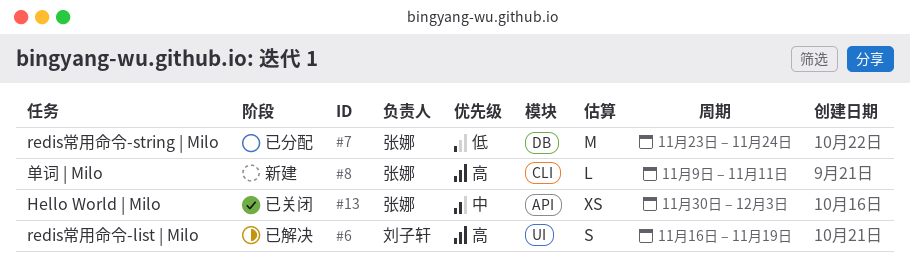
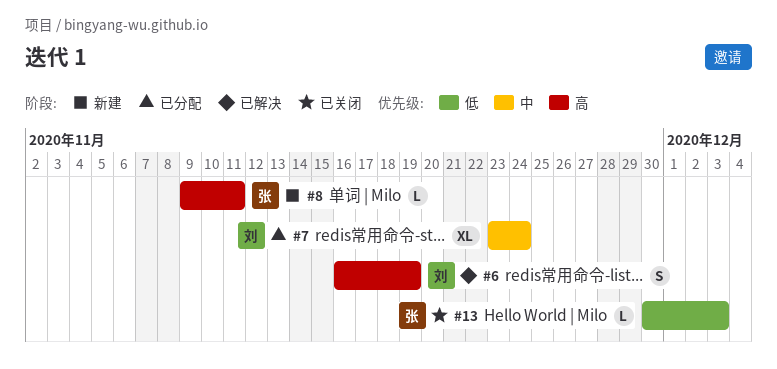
#7, owner: 张娜 -> 刘子轩
#7, priority: 低 -> 中
#7, estimate: M -> XL
#13, priority: 中 -> 低
#13, estimate: XS -> L

